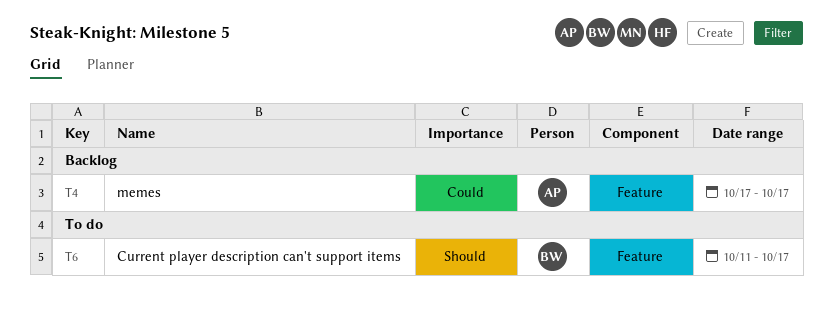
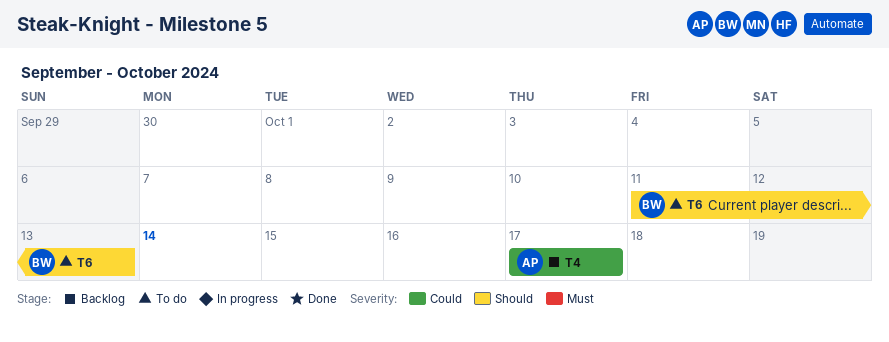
T6, due: Oct 17 -> Oct 13

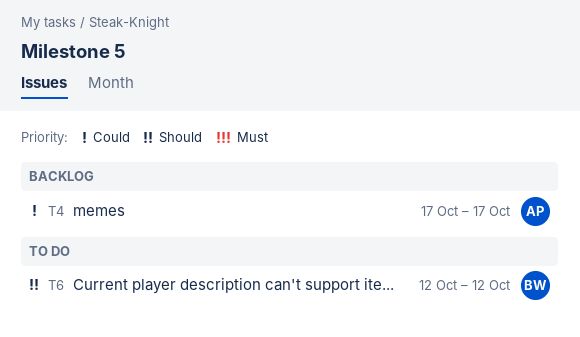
T6, start: Oct 11 -> Oct 12
T6, due: Oct 13 -> Oct 12

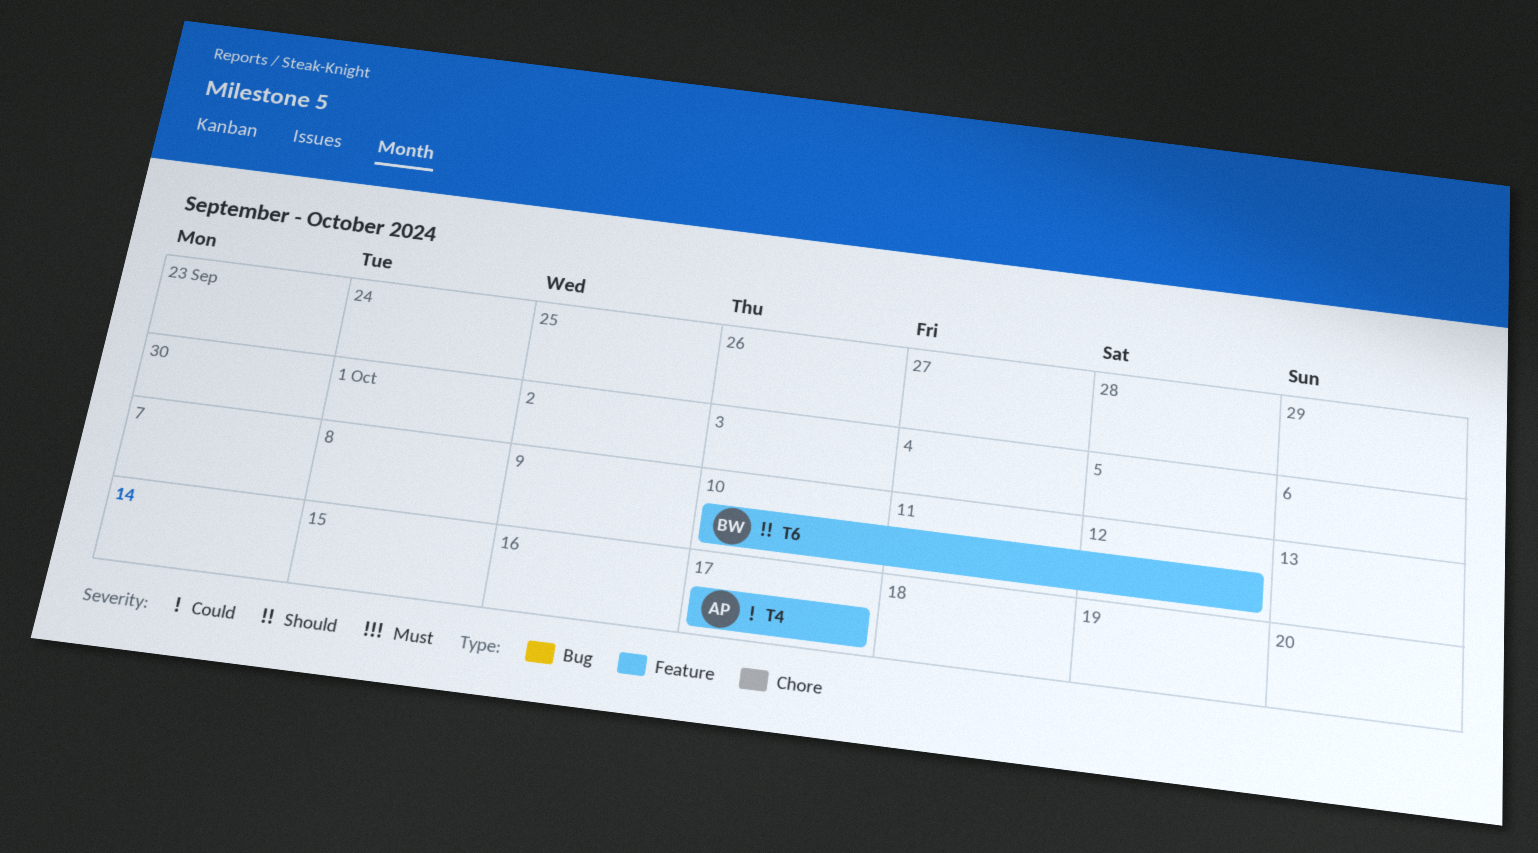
T6, start: Oct 12 -> Oct 10

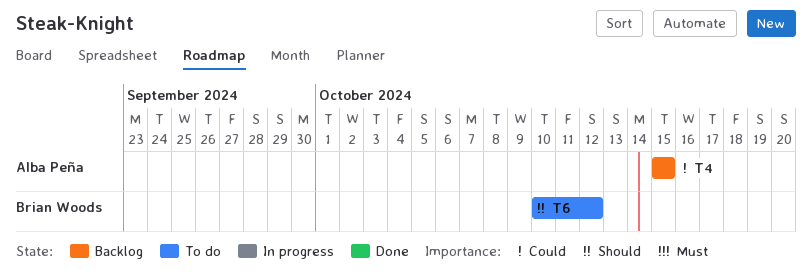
T4, start: Oct 17 -> Oct 15
T4, due: Oct 17 -> Oct 15

